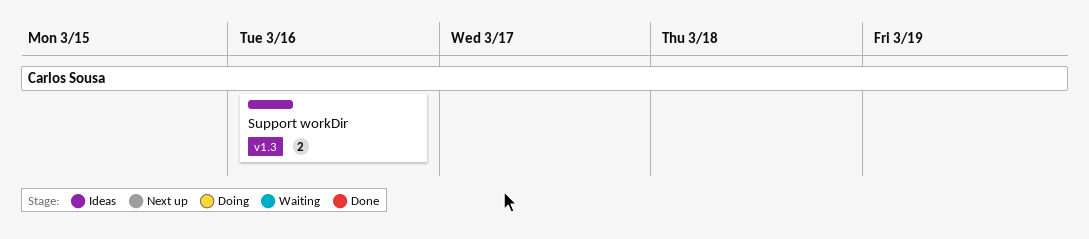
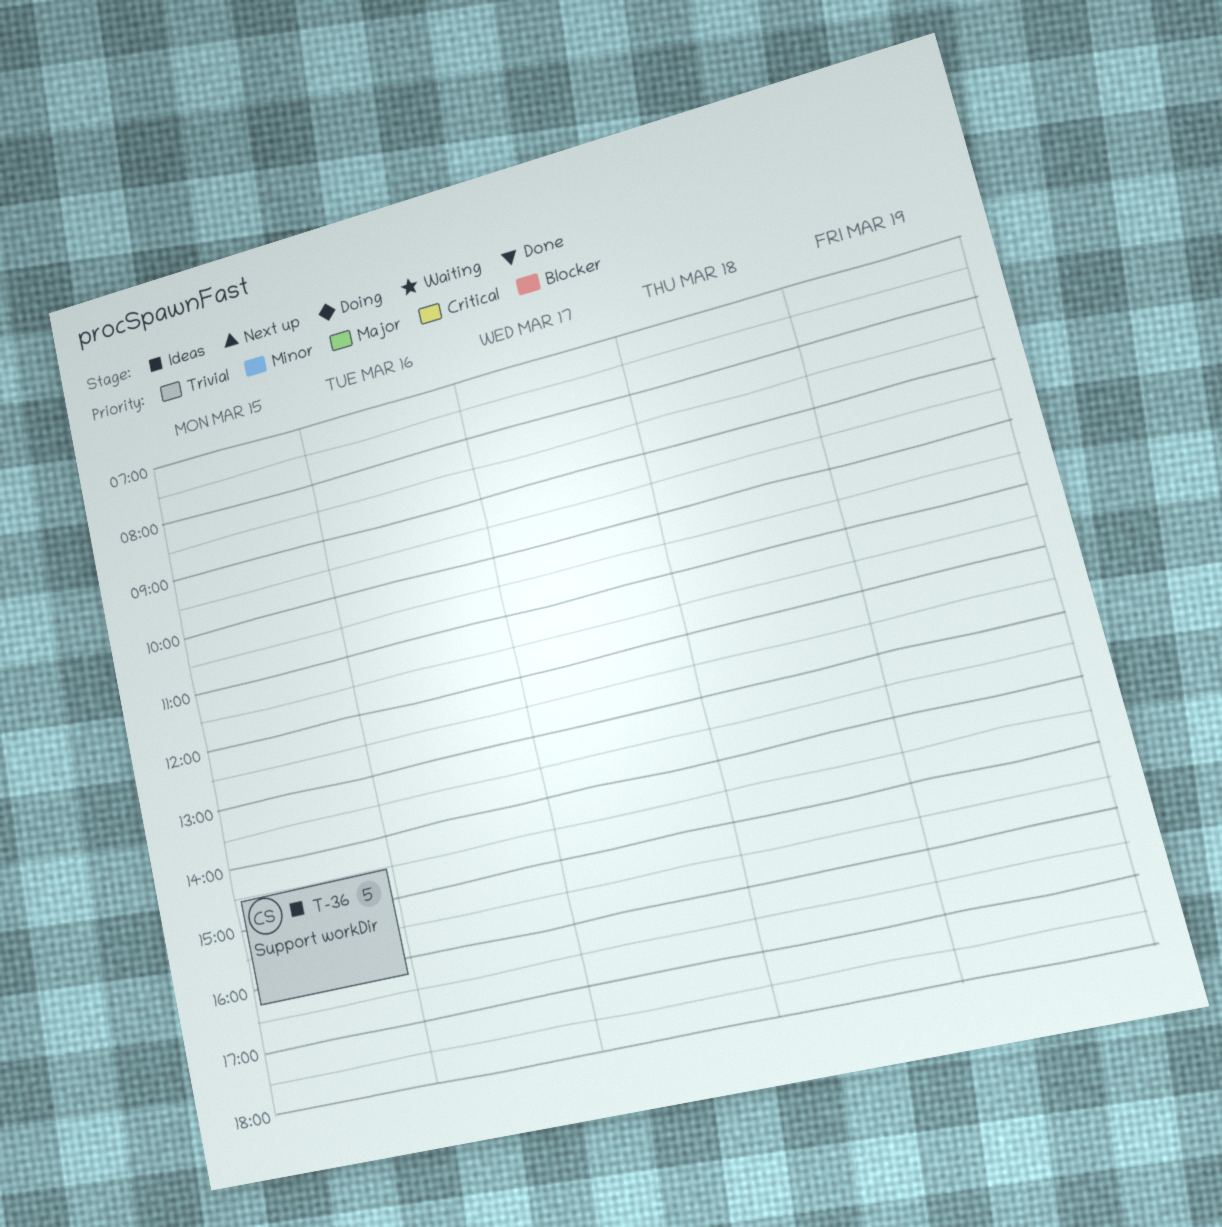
Support workDir, estimate: 2 -> 5
Support workDir, day: Mar 16 -> Mar 15

